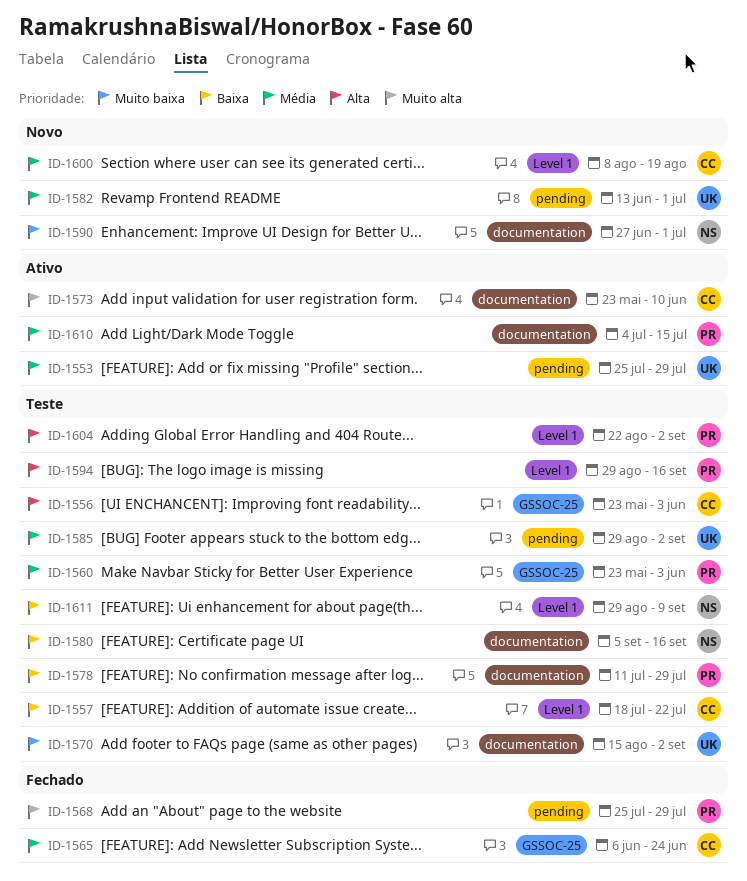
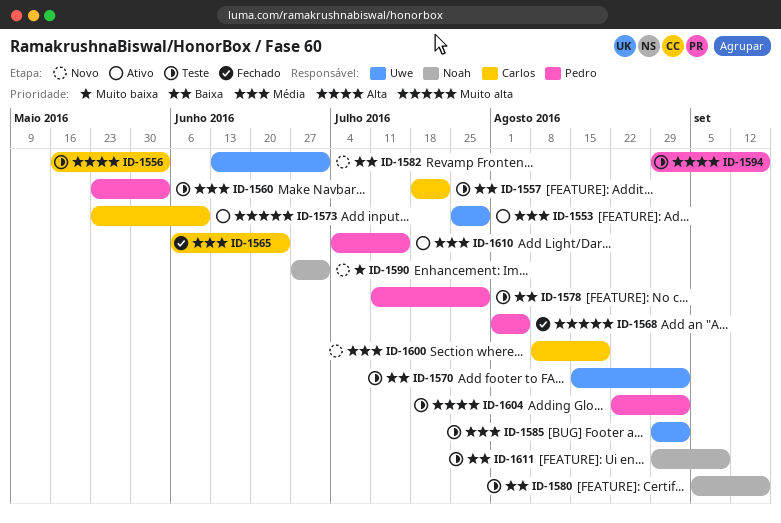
ID-1556, start: May 23 -> May 16
ID-1568, start: Jul 25 -> Aug 1
ID-1568, due: Jul 29 -> Aug 5
ID-1570, priority: Muito baixa -> Baixa
ID-1582, priority: Média -> Baixa

